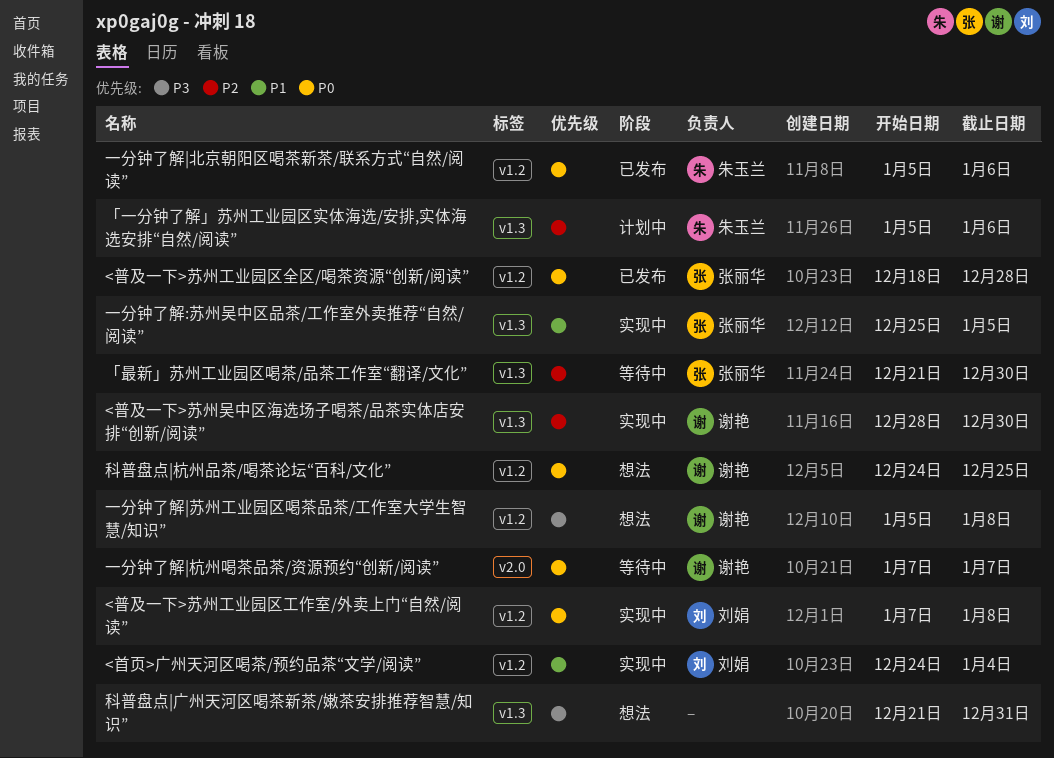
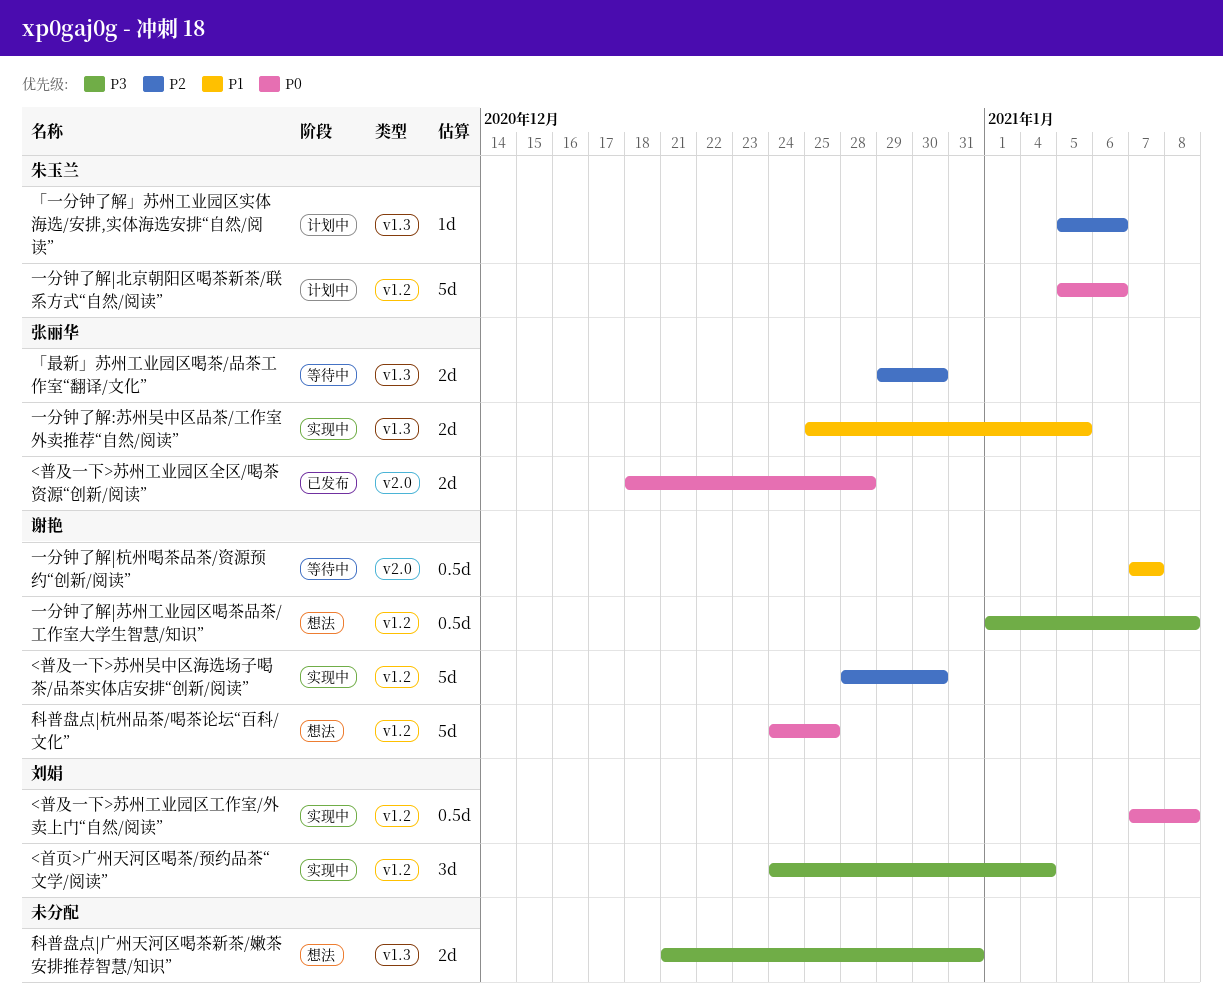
<普及一下>苏州吴中区海选场子喝茶/品茶实体店安排“创新/阅读”, label: v1.3 -> v1.2
<普及一下>苏州工业园区全区/喝茶资源“创新/阅读”, label: v1.2 -> v2.0
<首页>广州天河区喝茶/预约品茶“文学/阅读”, priority: P1 -> P3
「最新」苏州工业园区喝茶/品茶工作室“翻译/文化”, start: Dec 21 -> Dec 29
一分钟了解|北京朝阳区喝茶新茶/联系方式“自然/阅读”, status: 已发布 -> 计划中
一分钟了解|杭州喝茶品茶/资源预约“创新/阅读”, priority: P0 -> P1
一分钟了解|苏州工业园区喝茶品茶/工作室大学生智慧/知识”, start: Jan 5 -> Jan 1

